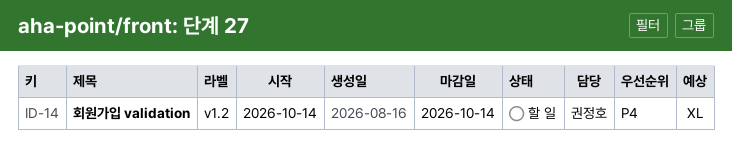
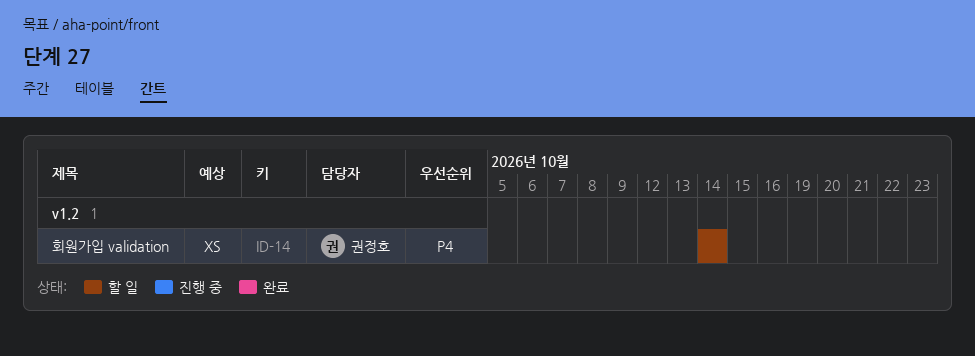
ID-14, estimate: XL -> XS

